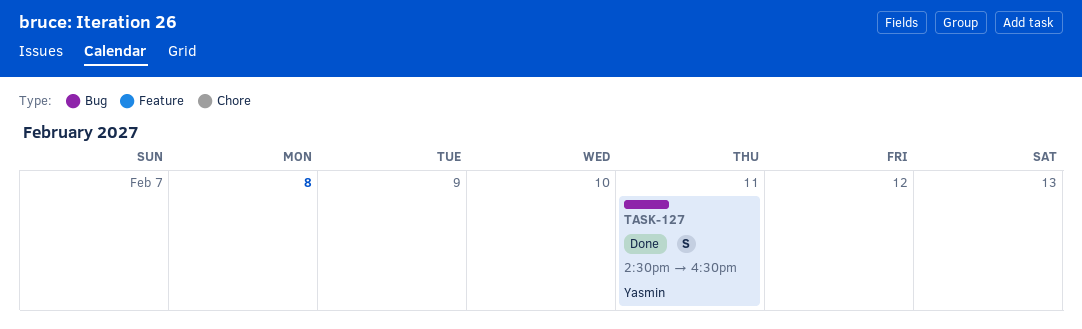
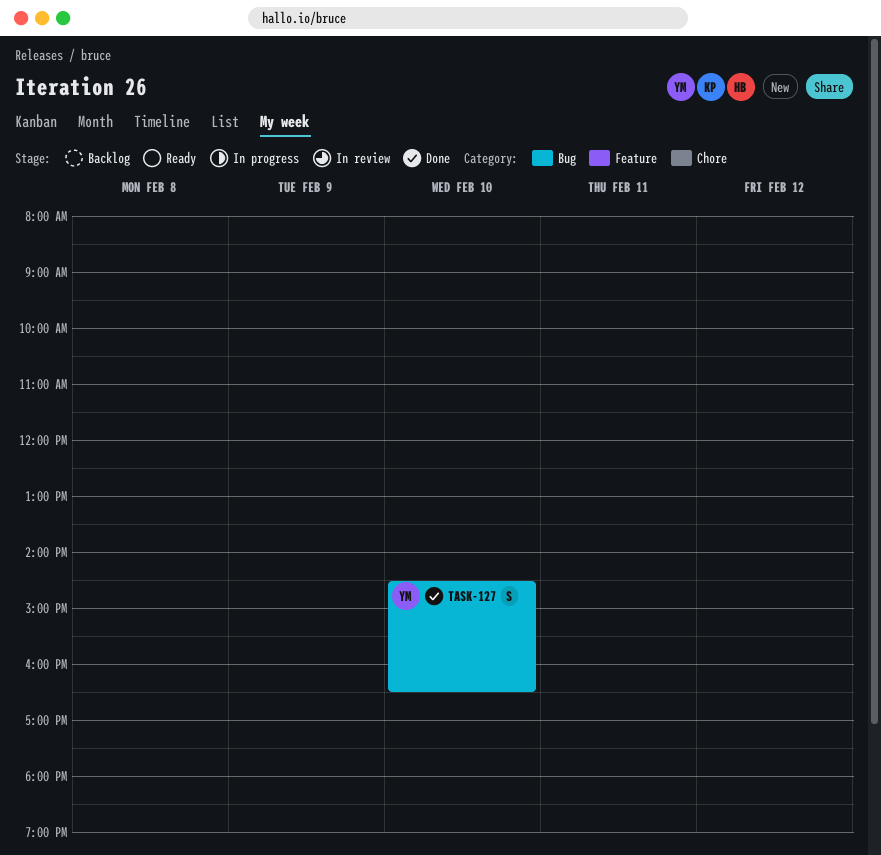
TASK-127, day: Feb 11 -> Feb 10

